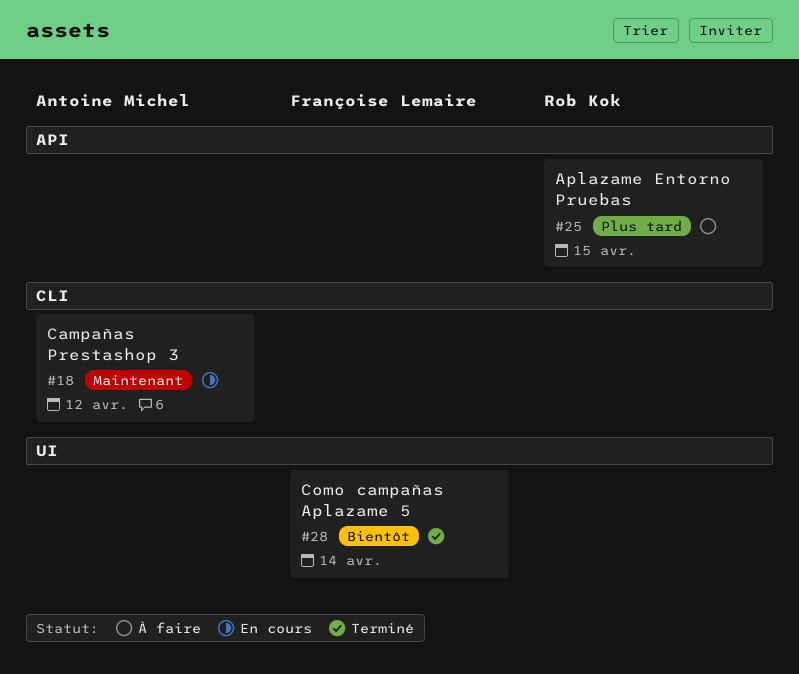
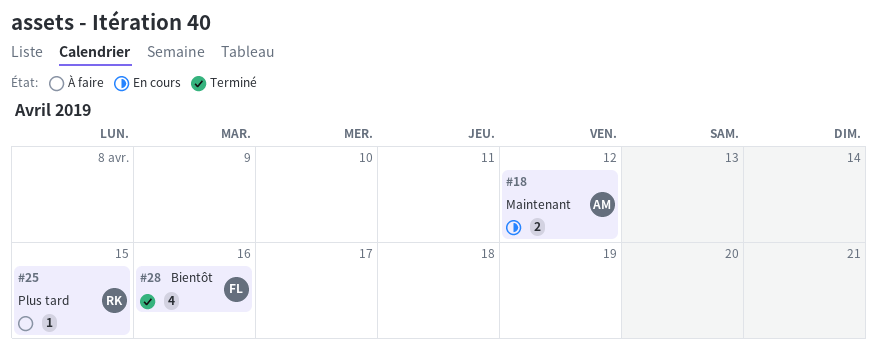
#28, due: Apr 14 -> Apr 16

